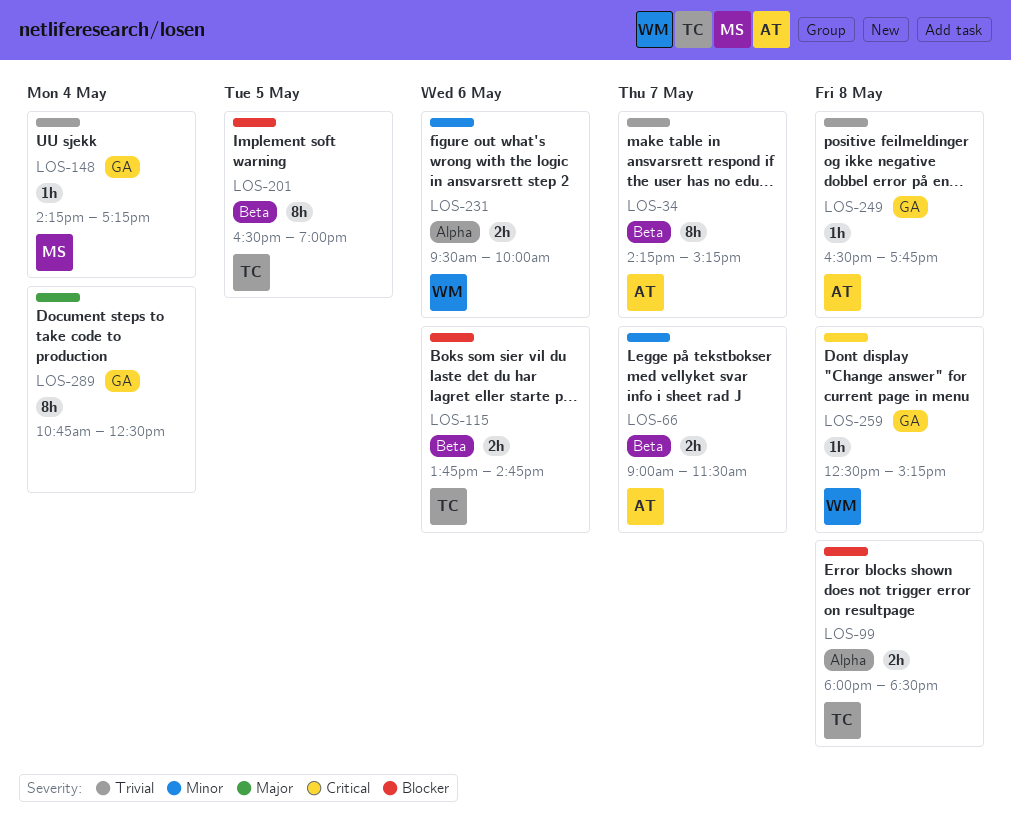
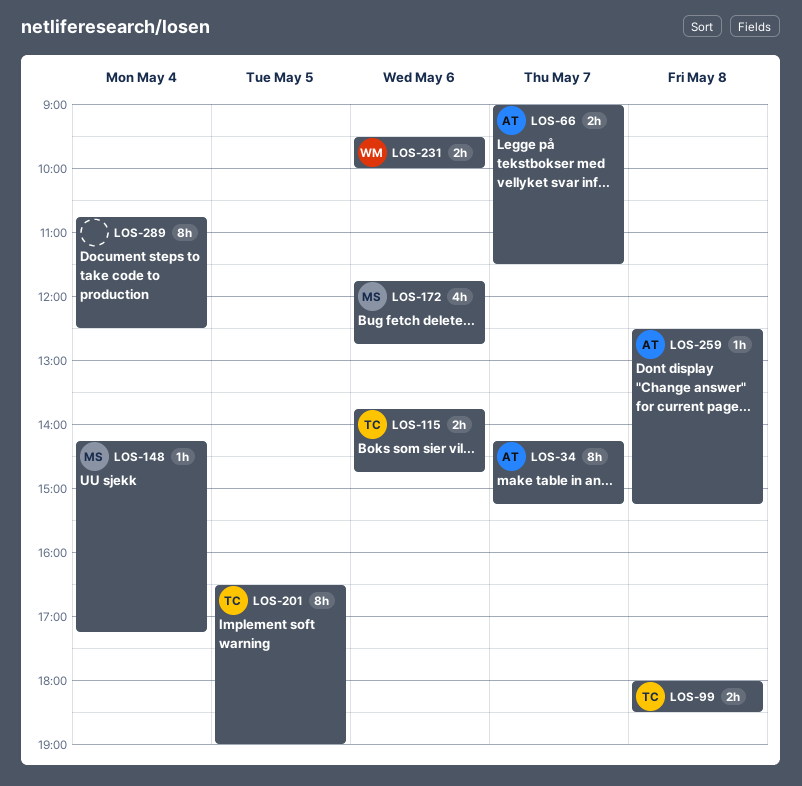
LOS-172: none -> present
LOS-249: present -> none
LOS-259, owner: WM -> AT

